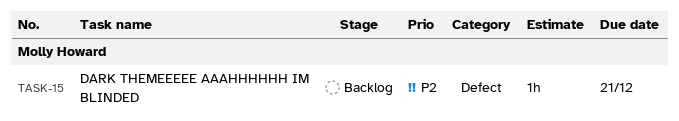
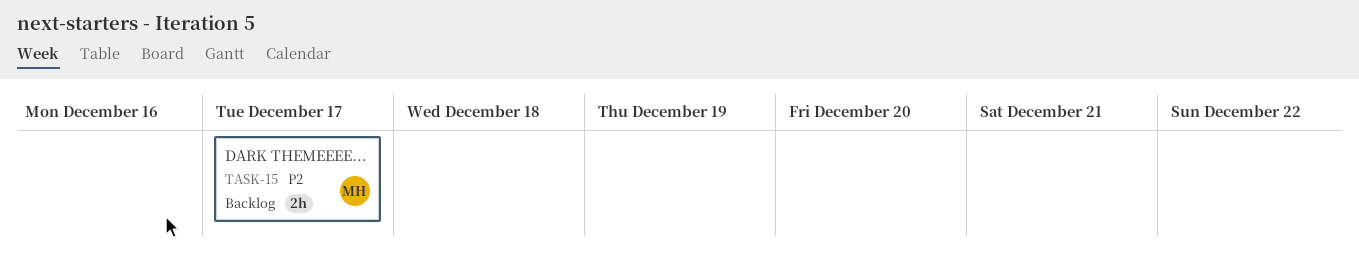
TASK-15, estimate: 1h -> 2h
TASK-15, due: Dec 21 -> Dec 17

